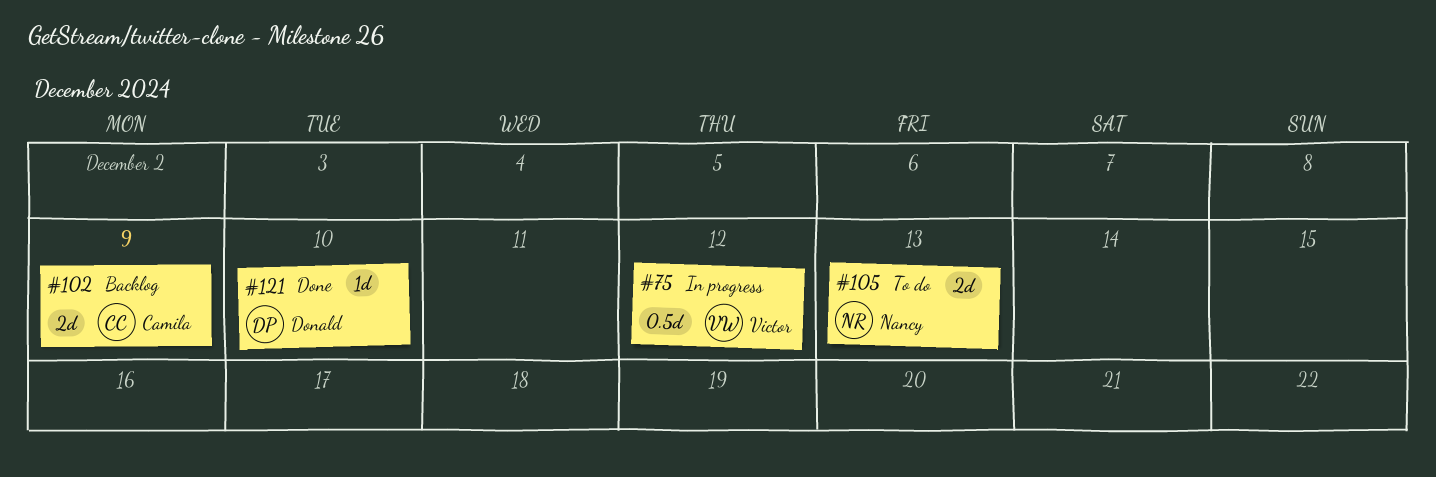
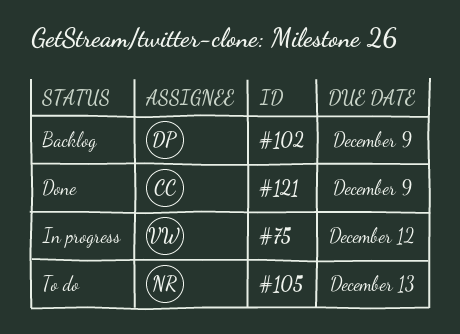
#102, owner: Camila -> Donald
#121, owner: Donald -> Camila
#121, due: Dec 10 -> Dec 9

